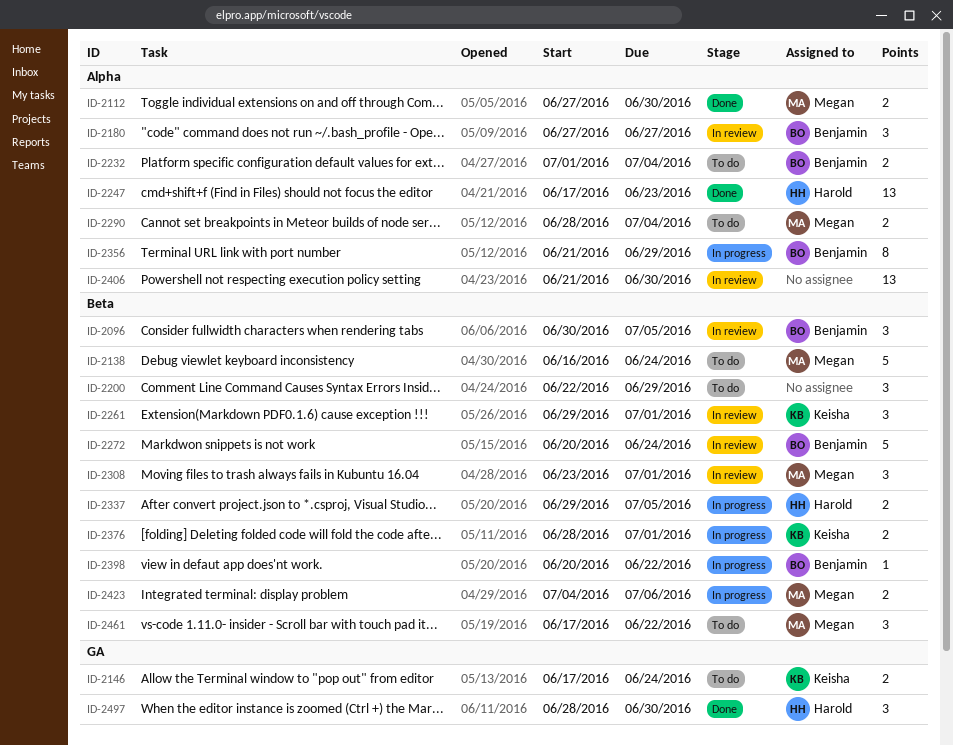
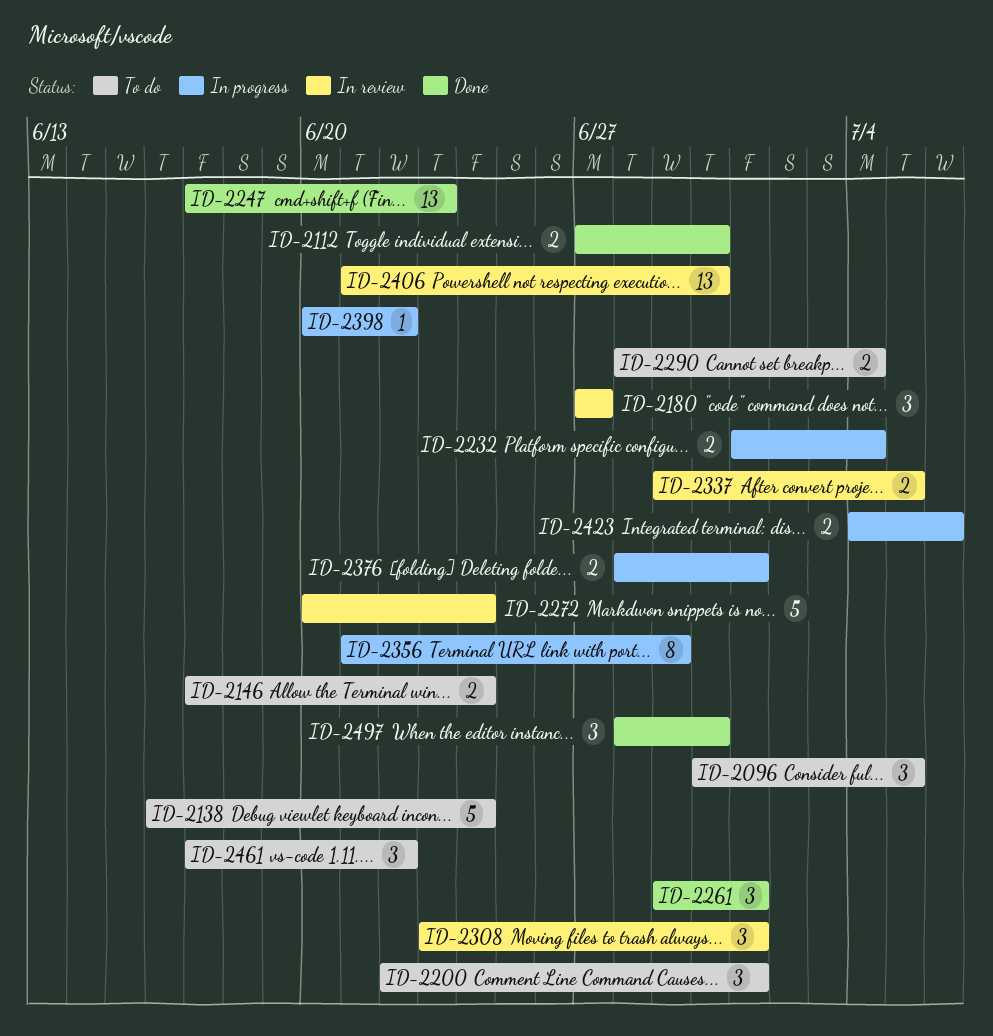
ID-2096, status: In review -> To do
ID-2200, due: Jun 29 -> Jul 1
ID-2232, status: To do -> In progress
ID-2261, status: In review -> Done
ID-2337, status: In progress -> In review

